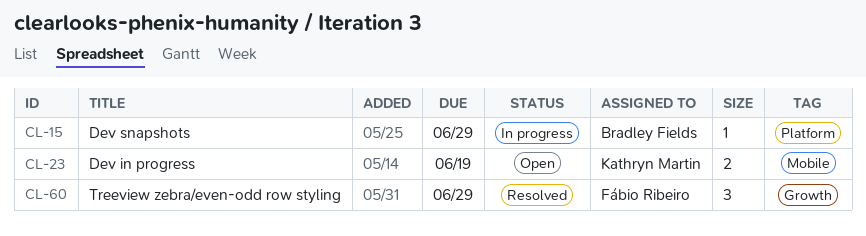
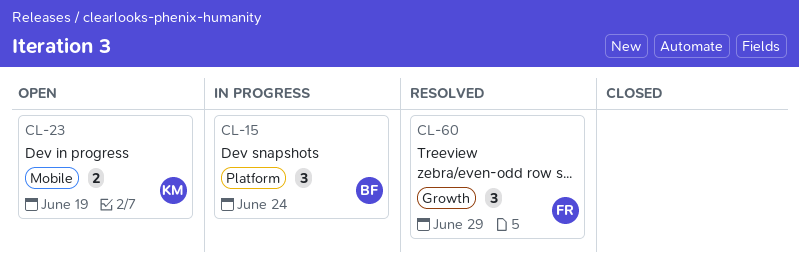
CL-15, estimate: 1 -> 3
CL-15, due: Jun 29 -> Jun 24

